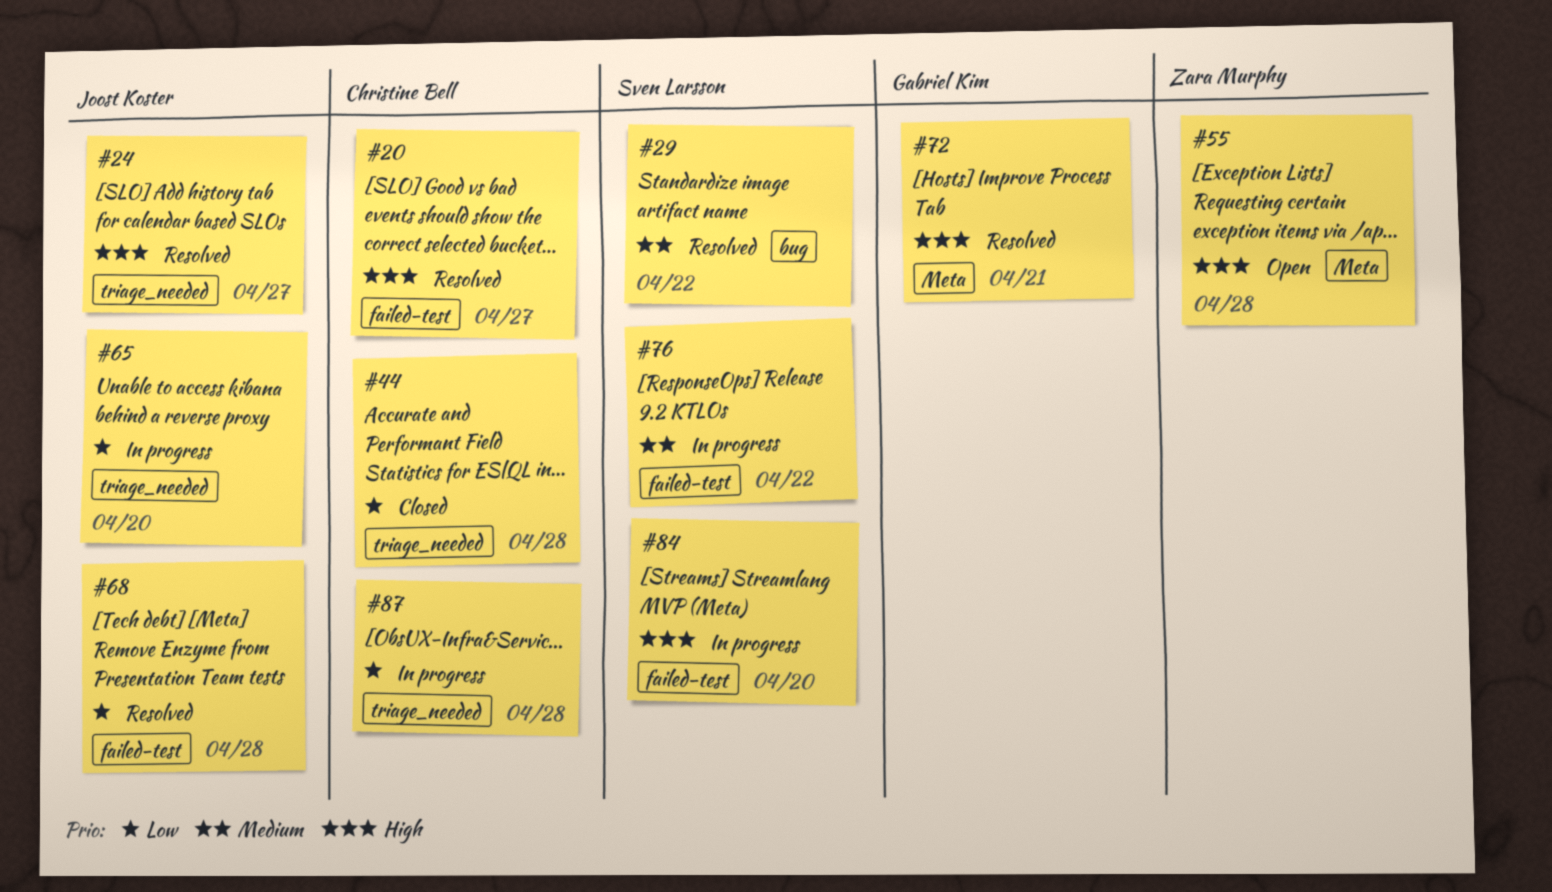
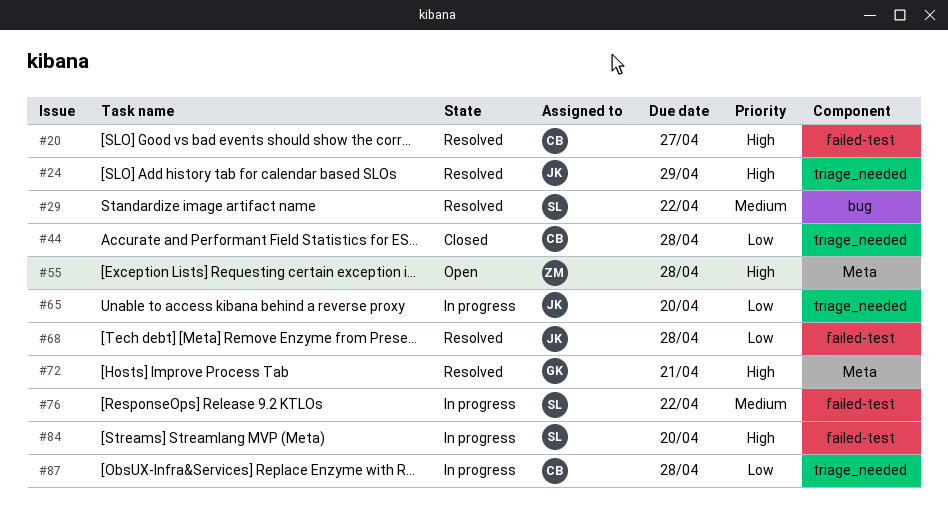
#24, due: Apr 27 -> Apr 29

